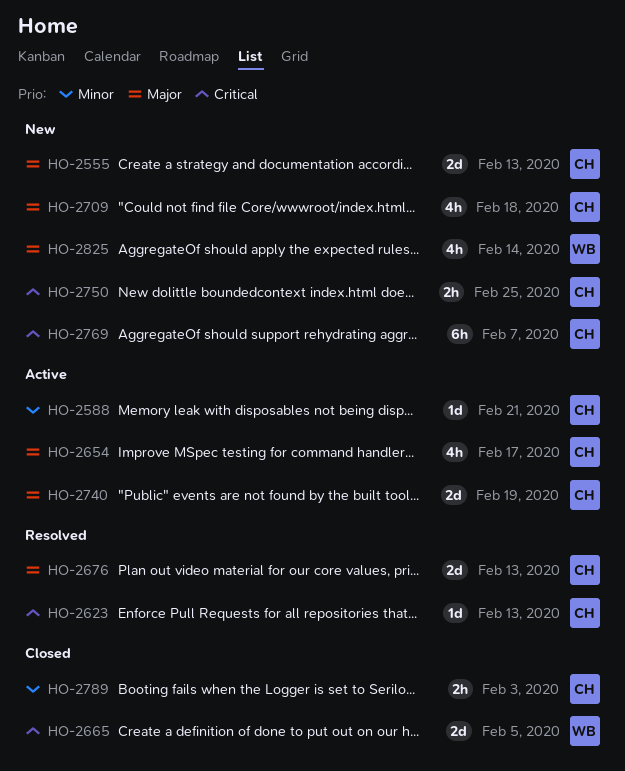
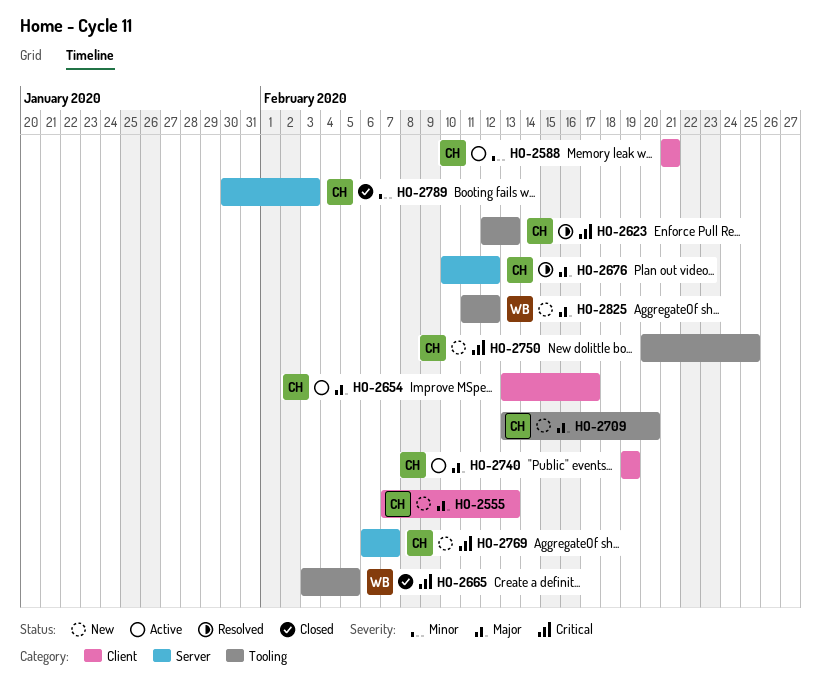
HO-2676, due: Feb 13 -> Feb 12
HO-2709, due: Feb 18 -> Feb 20
HO-2825, due: Feb 14 -> Feb 12

